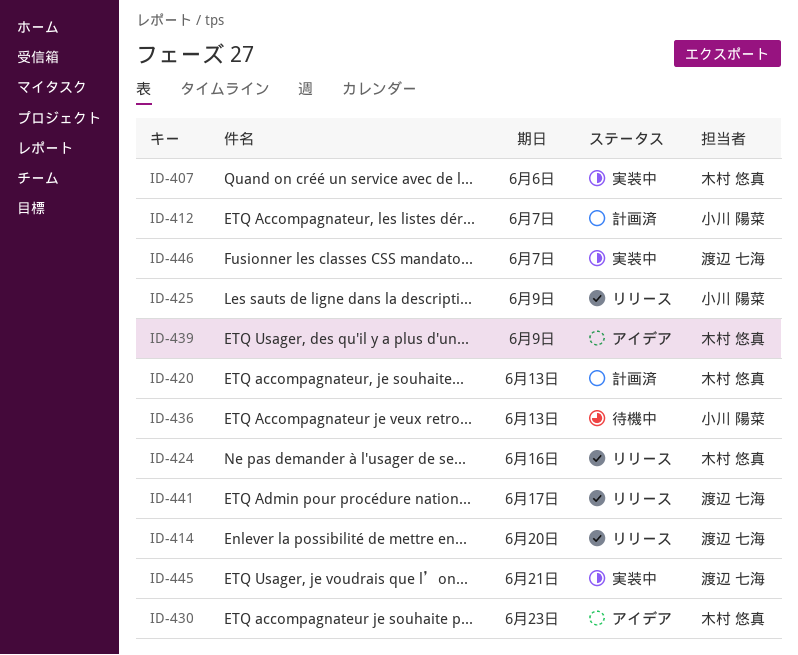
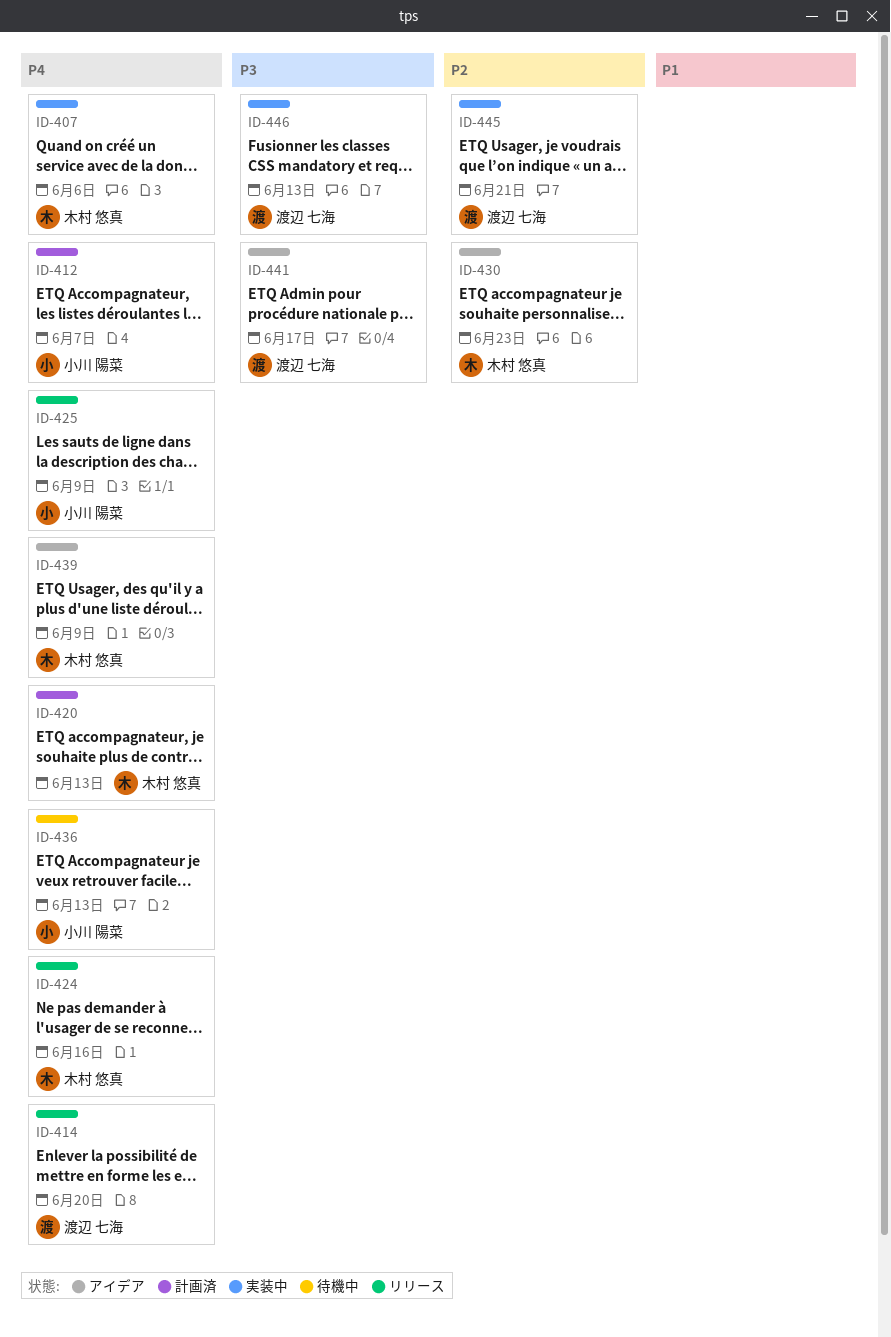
ID-441, status: リリース -> アイデア
ID-446, due: Jun 7 -> Jun 13

